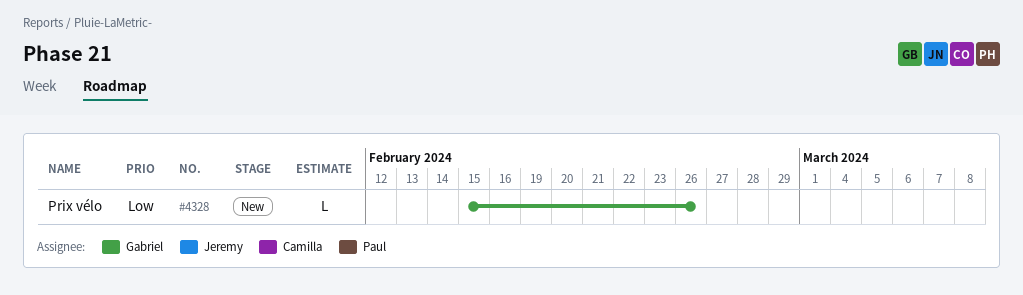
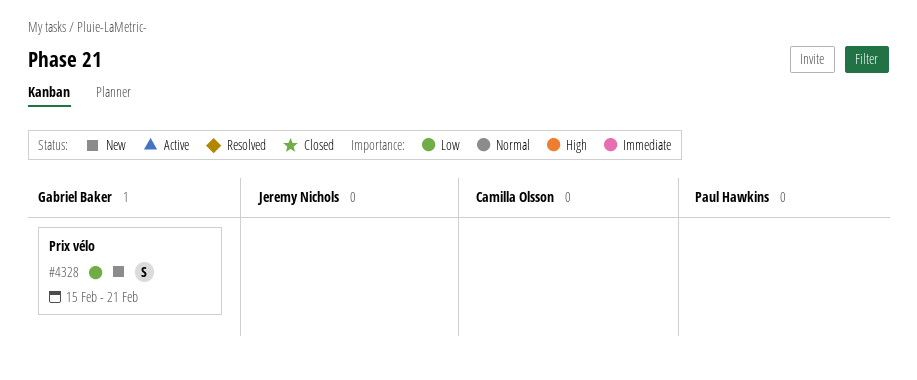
#4328, estimate: L -> S
#4328, due: Feb 26 -> Feb 21

